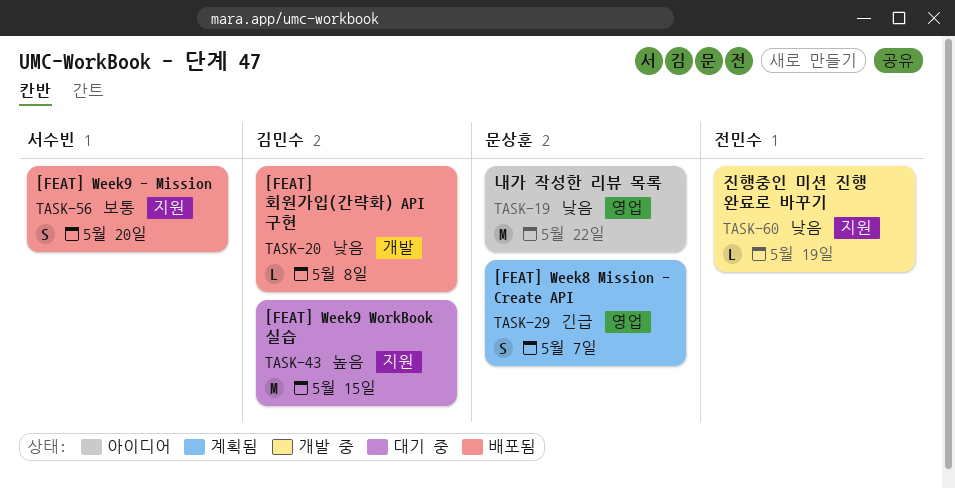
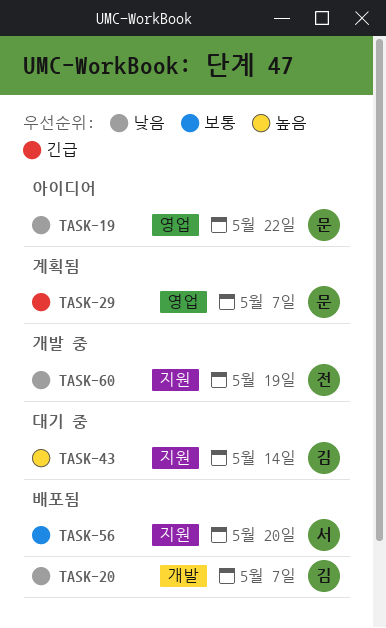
TASK-20, due: May 8 -> May 7
TASK-43, due: May 15 -> May 14

